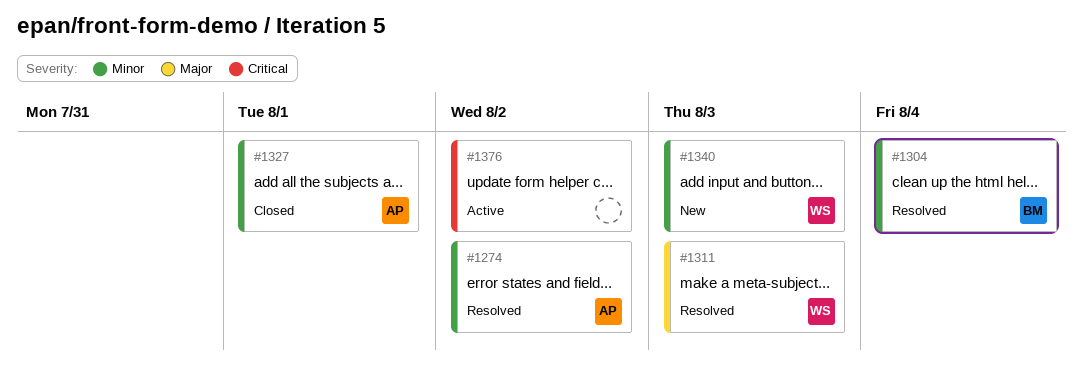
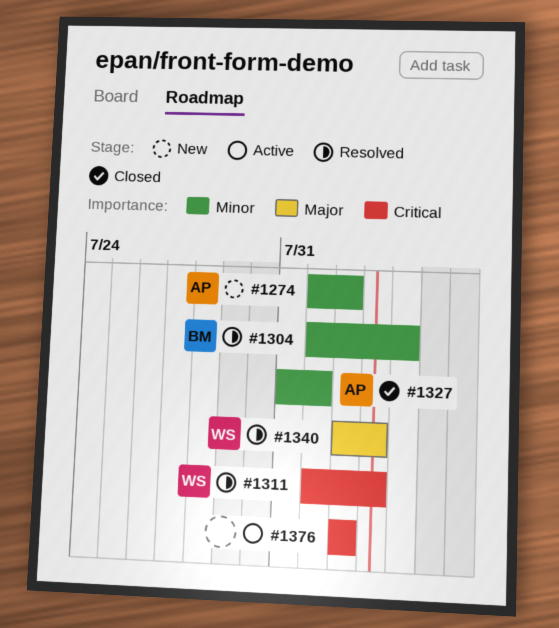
#1274, status: Resolved -> New
#1311, priority: Major -> Critical
#1340, status: New -> Resolved
#1340, priority: Minor -> Major

